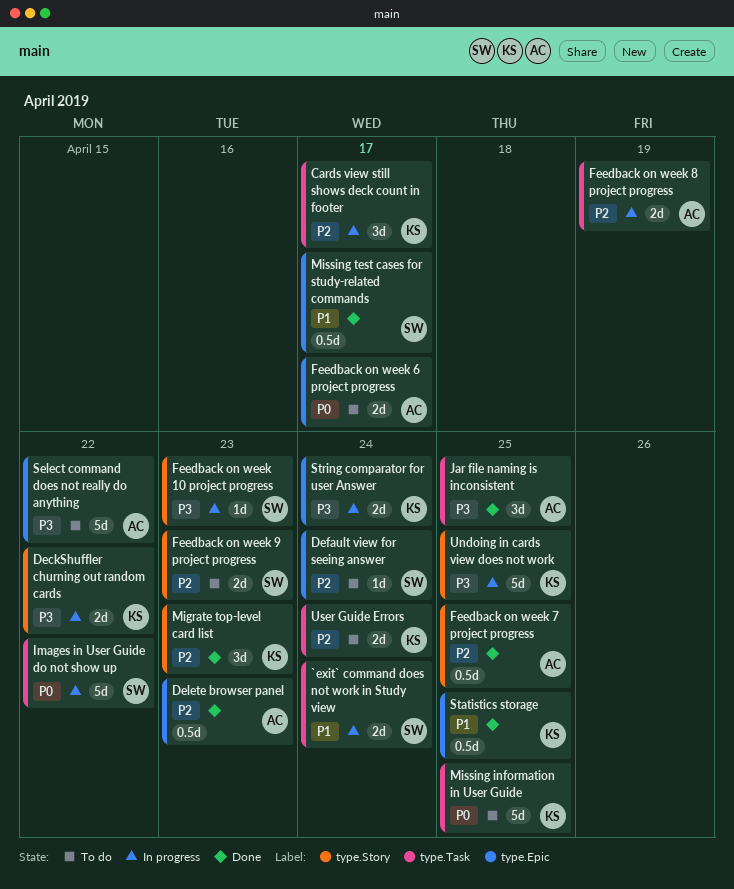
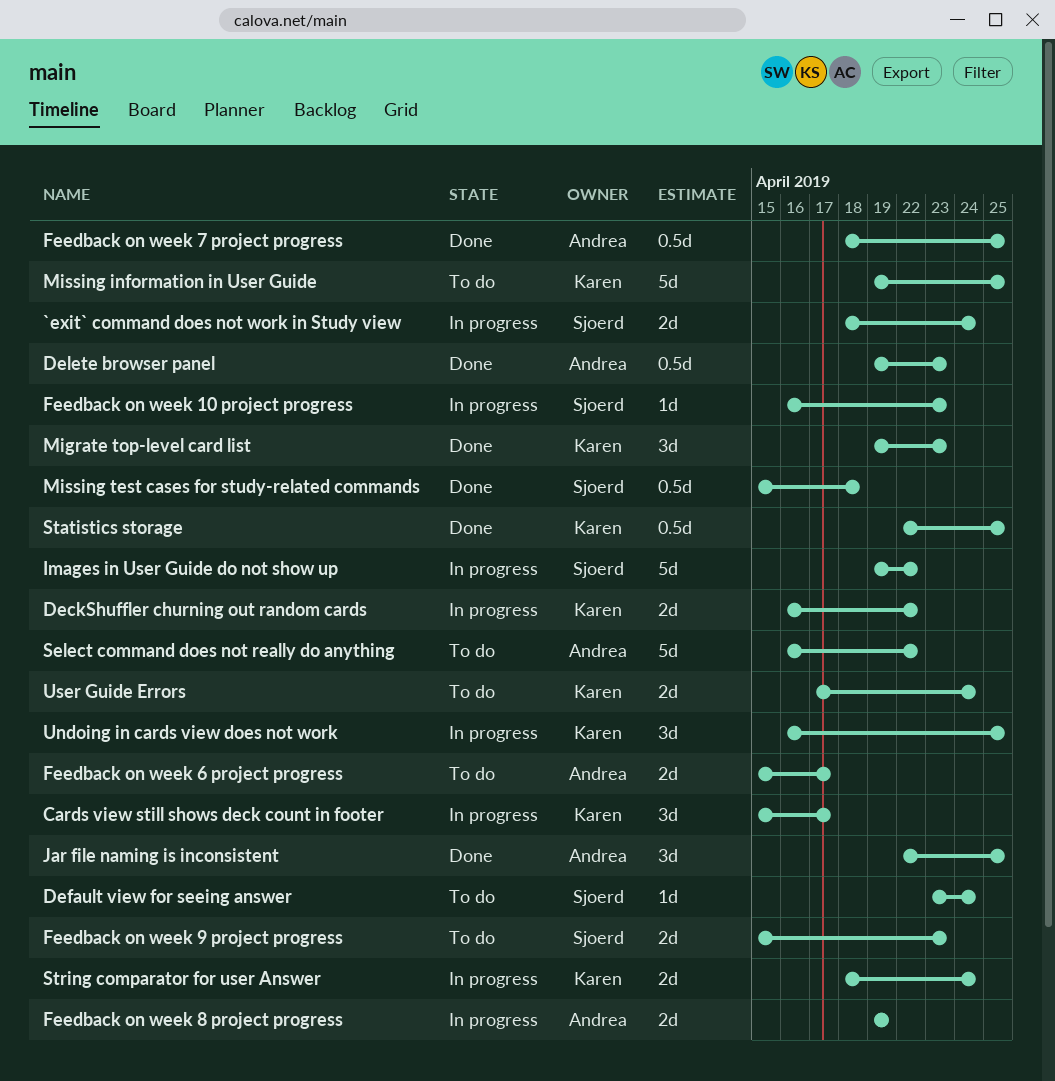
Missing test cases for study-related commands, due: Apr 17 -> Apr 18
Undoing in cards view does not work, estimate: 5d -> 3d

